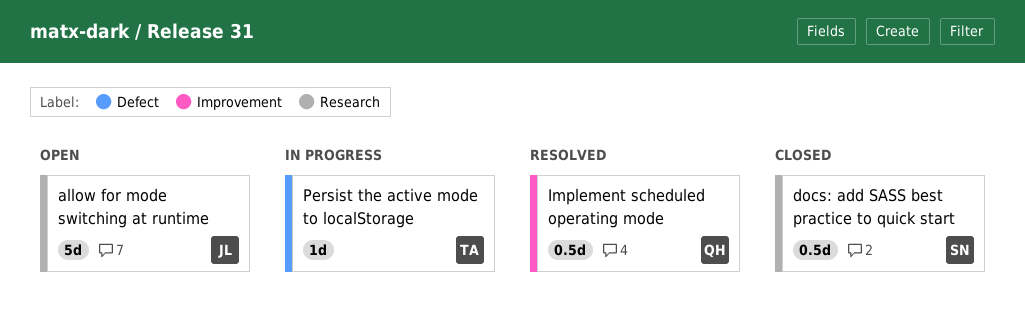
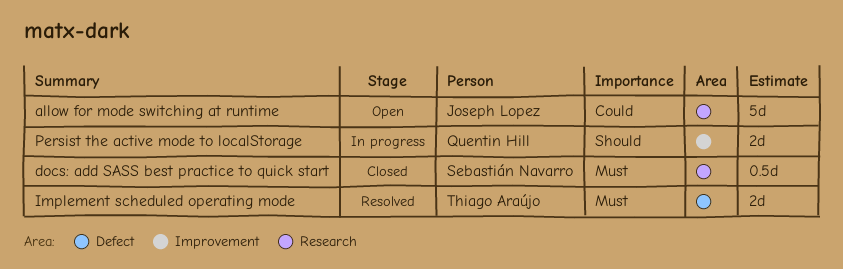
Implement scheduled operating mode, owner: Quentin Hill -> Thiago Araújo
Implement scheduled operating mode, label: Improvement -> Defect
Implement scheduled operating mode, estimate: 0.5d -> 2d
Persist the active mode to localStorage, owner: Thiago Araújo -> Quentin Hill
Persist the active mode to localStorage, label: Defect -> Improvement
Persist the active mode to localStorage, estimate: 1d -> 2d

